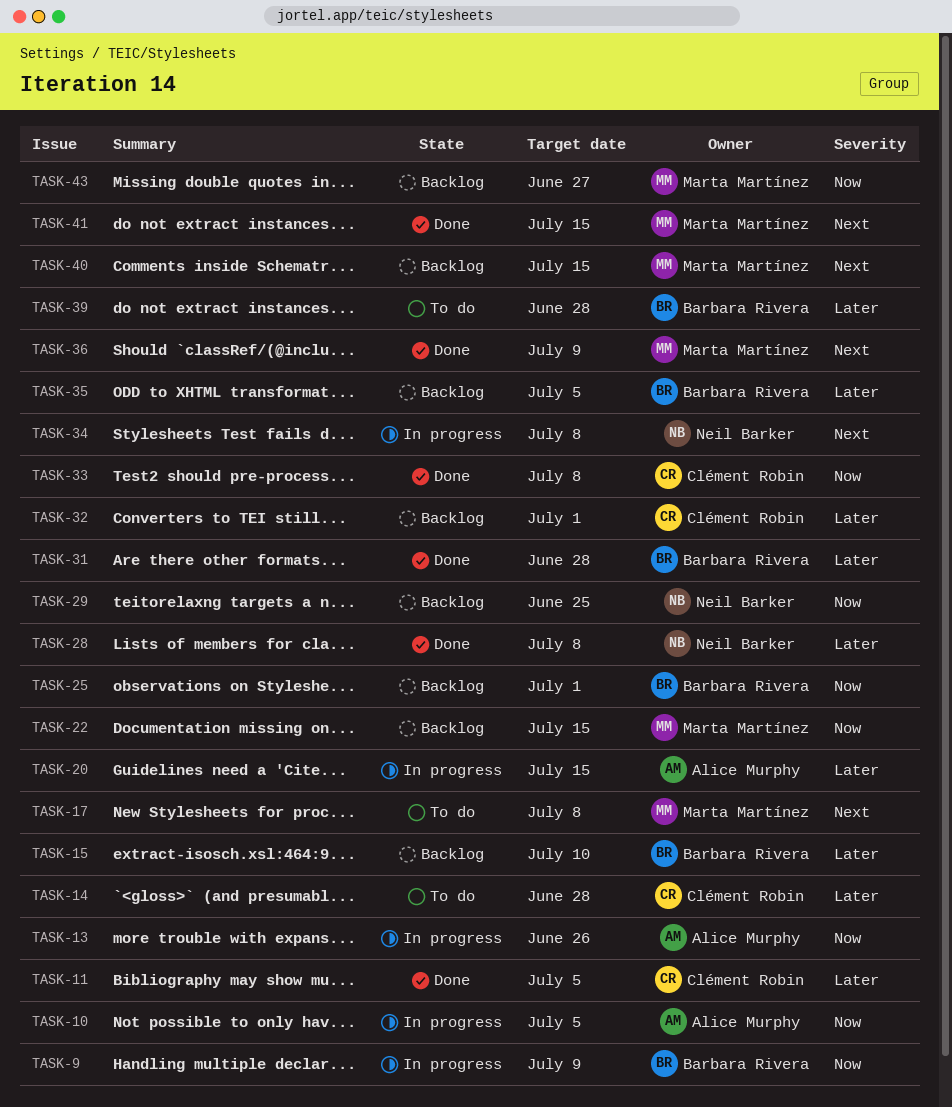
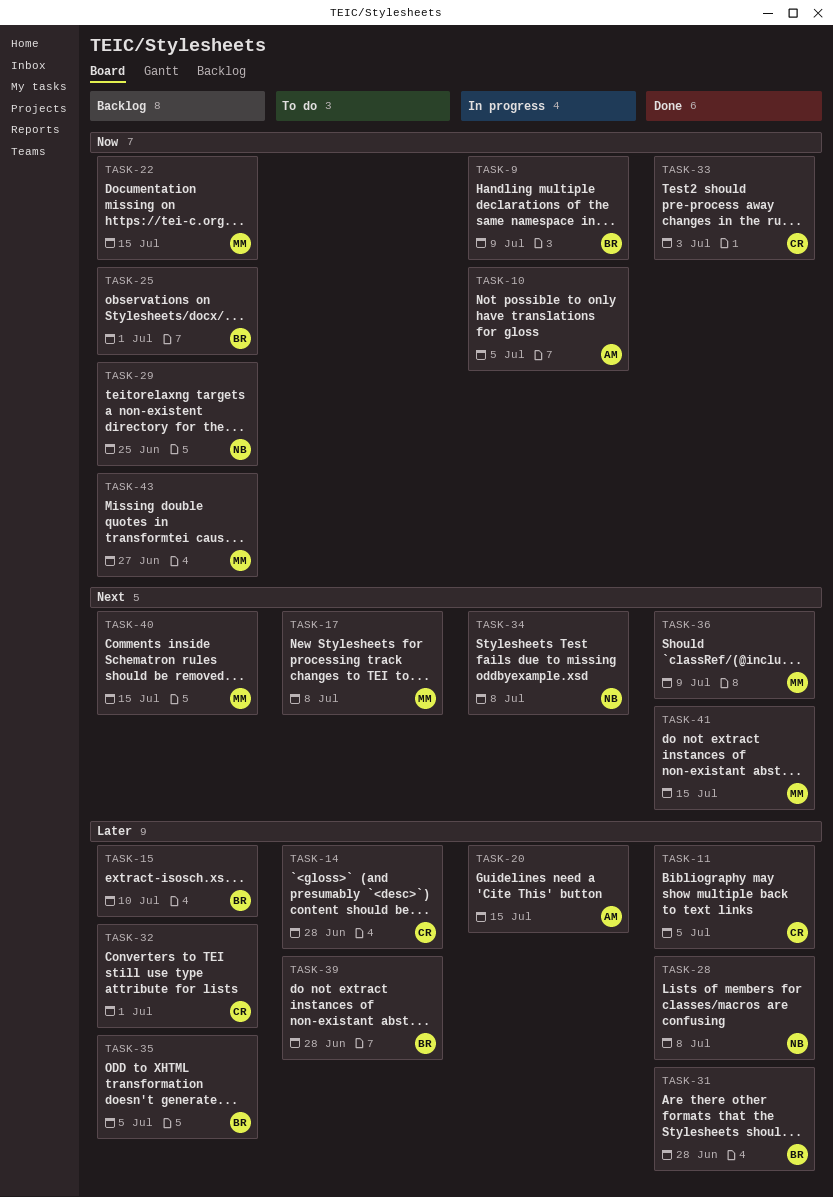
TASK-13: present -> none
TASK-33, due: Jul 8 -> Jul 3

